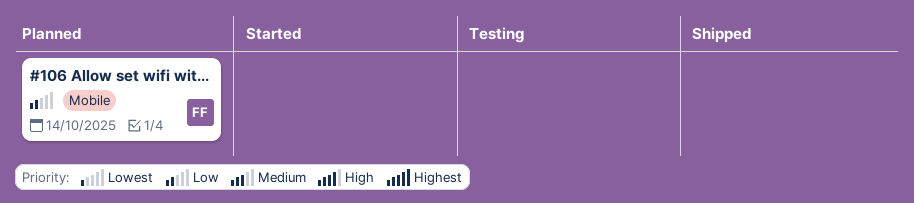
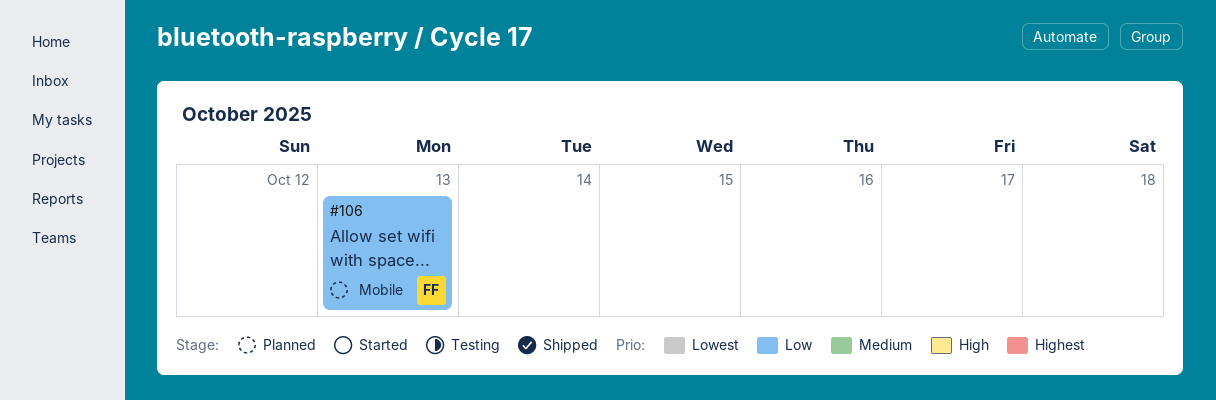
#106, due: Oct 14 -> Oct 13

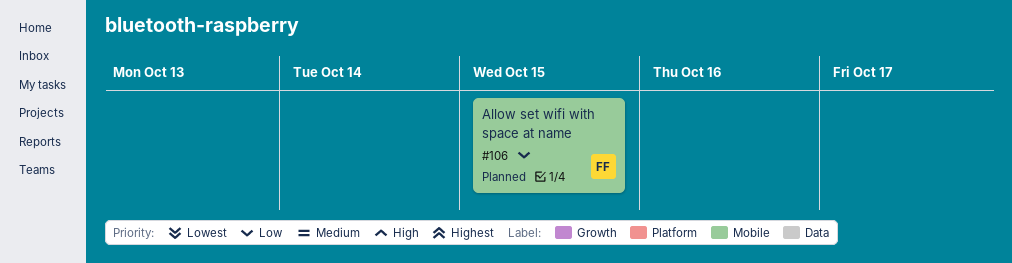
#106, due: Oct 13 -> Oct 15

